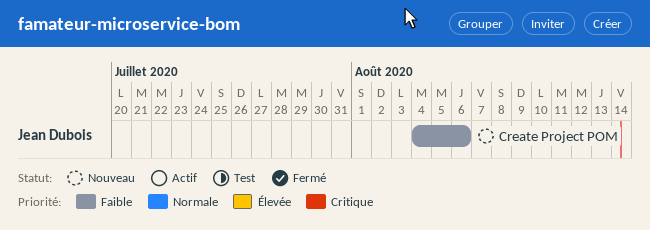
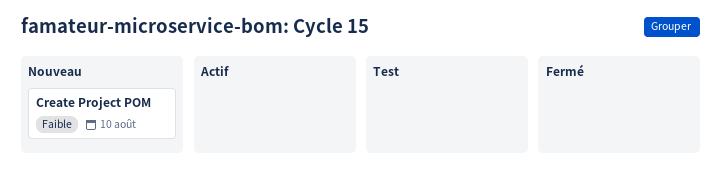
Create Project POM, due: Aug 6 -> Aug 10

